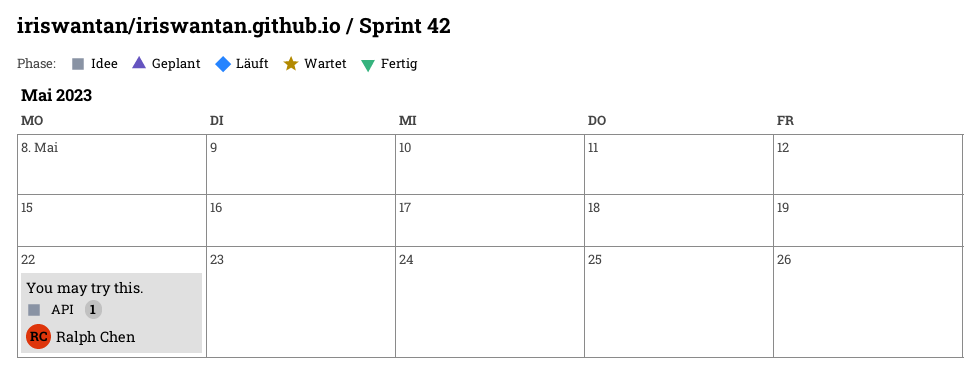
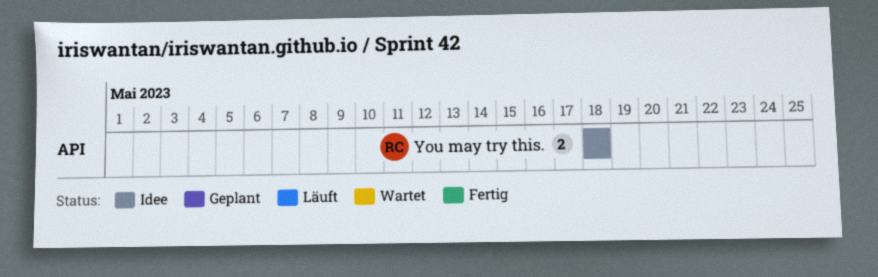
You may try this., estimate: 1 -> 2
You may try this., due: May 22 -> May 18

